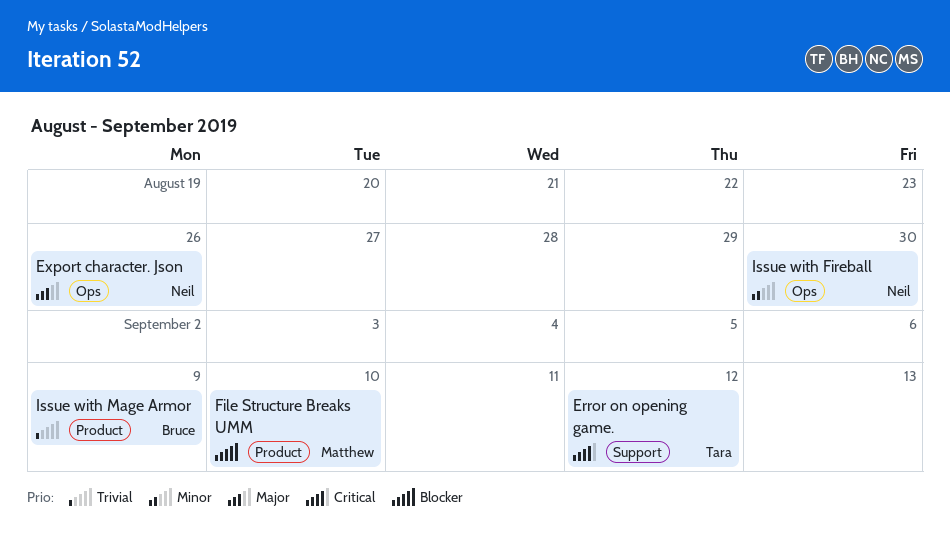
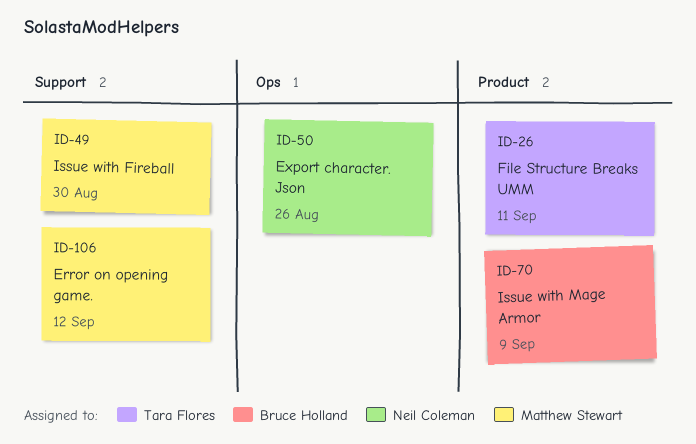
Error on opening game., owner: Tara Flores -> Matthew Stewart
File Structure Breaks UMM, owner: Matthew Stewart -> Tara Flores
File Structure Breaks UMM, due: Sep 10 -> Sep 11
Issue with Fireball, owner: Neil Coleman -> Matthew Stewart
Issue with Fireball, label: Ops -> Support

